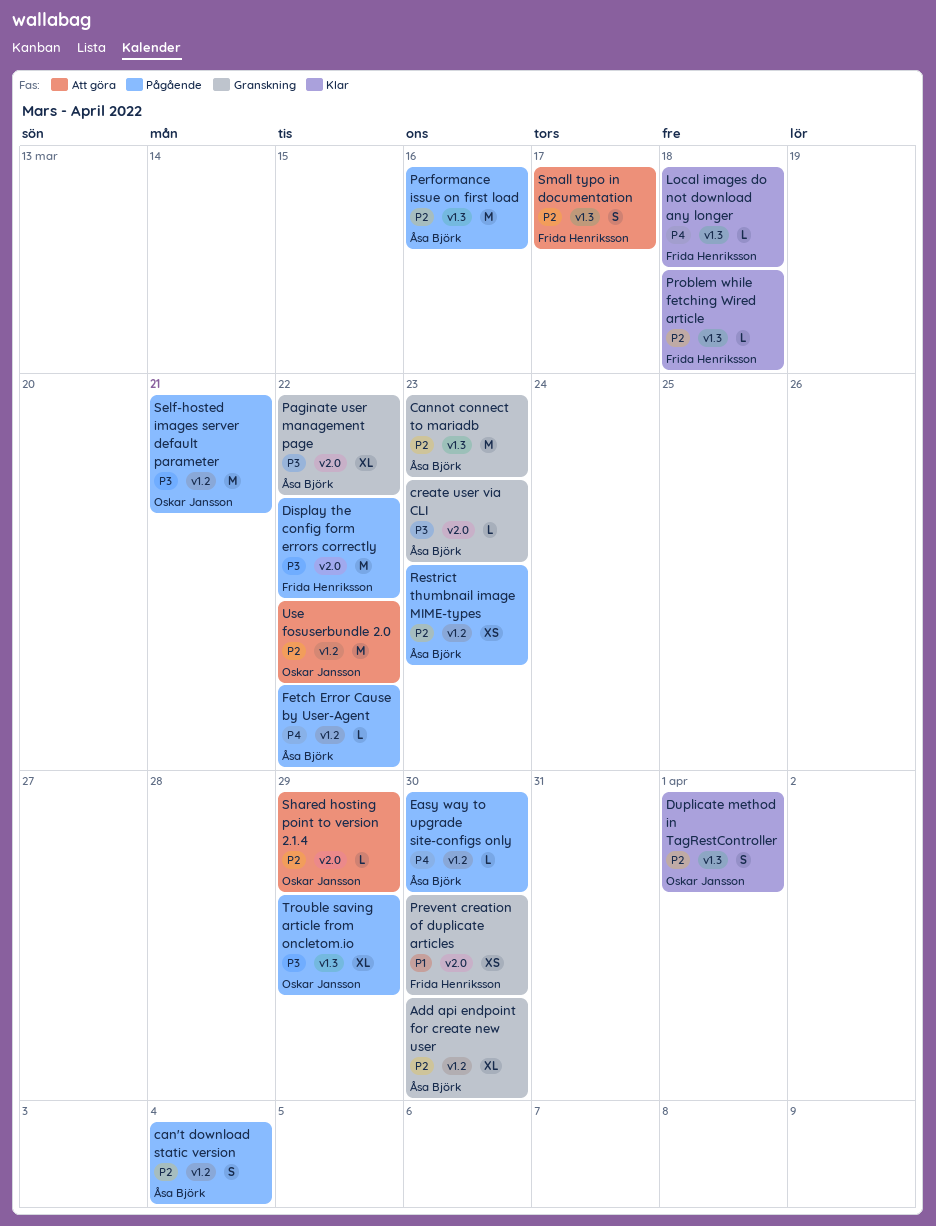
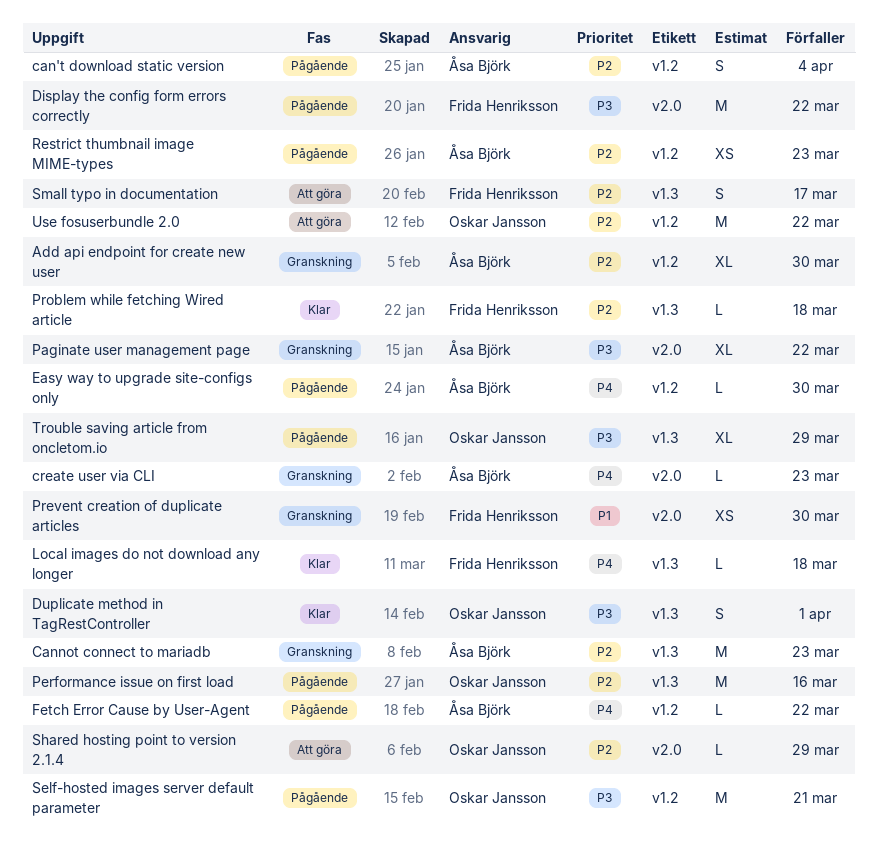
create user via CLI, priority: P3 -> P4
Duplicate method in TagRestController, priority: P2 -> P3
Performance issue on first load, owner: Åsa Björk -> Oskar Jansson

